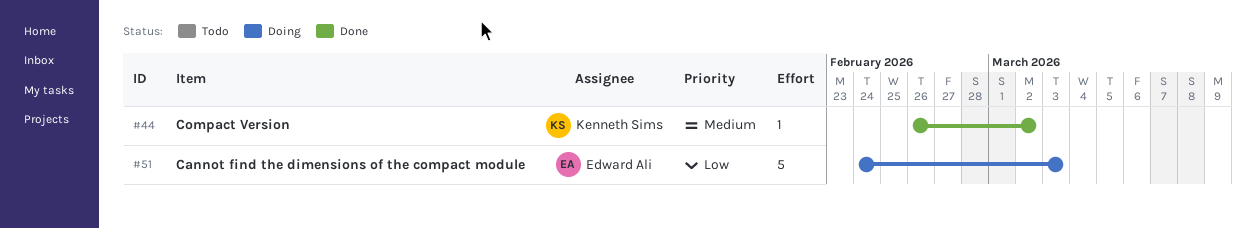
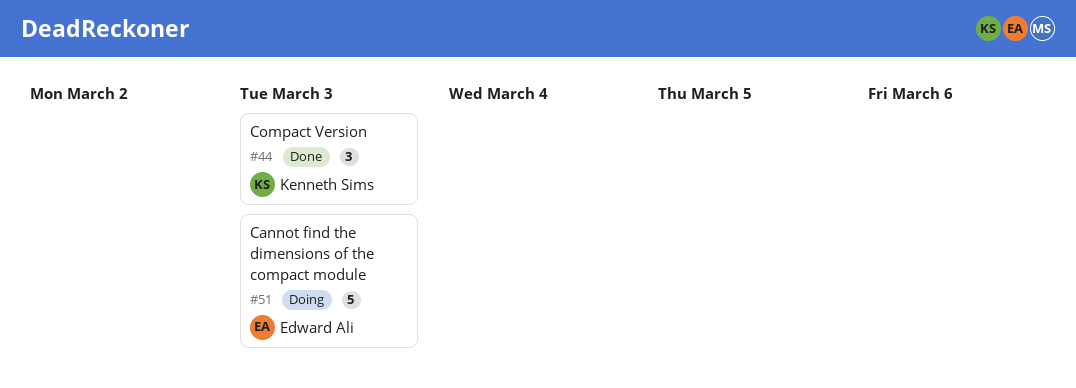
#44, estimate: 1 -> 3
#44, due: Mar 2 -> Mar 3

